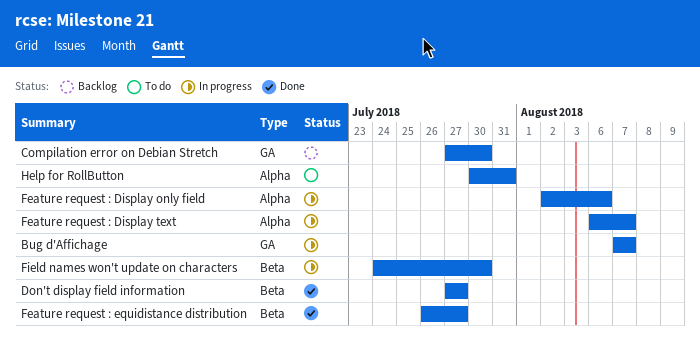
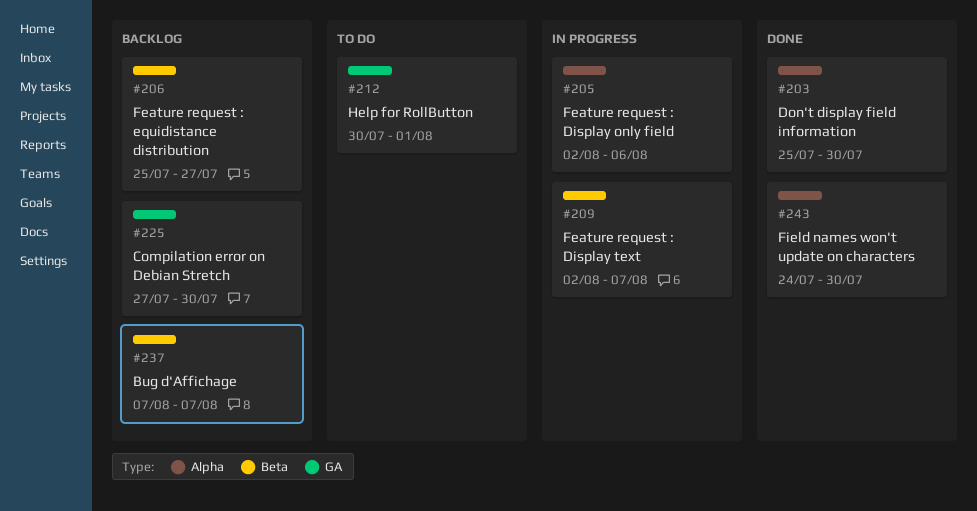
Bug d'Affichage, status: In progress -> Backlog
Bug d'Affichage, label: GA -> Beta
Don't display field information, label: Beta -> Alpha
Don't display field information, start: Jul 27 -> Jul 25
Don't display field information, due: Jul 27 -> Jul 30
Feature request : Display text, label: Alpha -> Beta
Feature request : Display text, start: Aug 6 -> Aug 2
Feature request : equidistance distribution, status: Done -> Backlog
Feature request : equidistance distribution, start: Jul 26 -> Jul 25
Field names won't update on characters, status: In progress -> Done
Field names won't update on characters, label: Beta -> Alpha
Help for RollButton, label: Alpha -> GA
Help for RollButton, due: Jul 31 -> Aug 1

